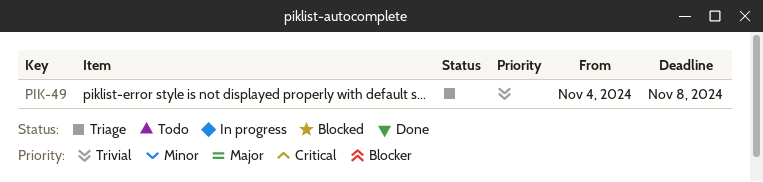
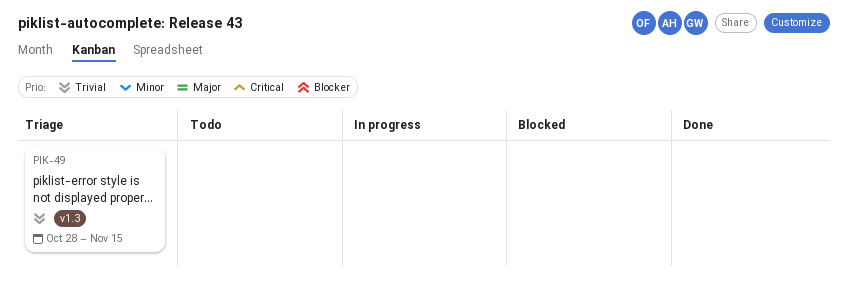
PIK-49, start: Nov 4 -> Oct 28
PIK-49, due: Nov 8 -> Nov 15

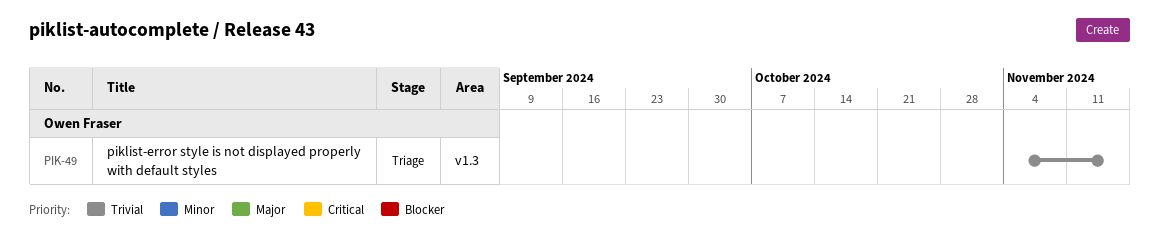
PIK-49, start: Oct 28 -> Nov 4

